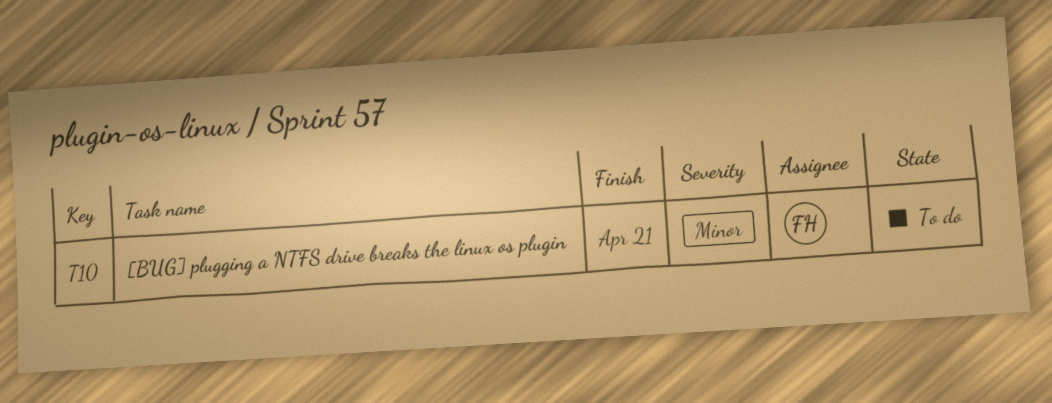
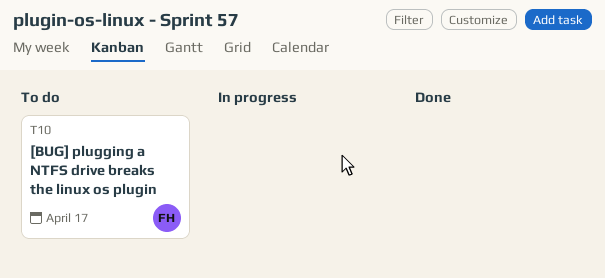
T10, due: Apr 21 -> Apr 17

